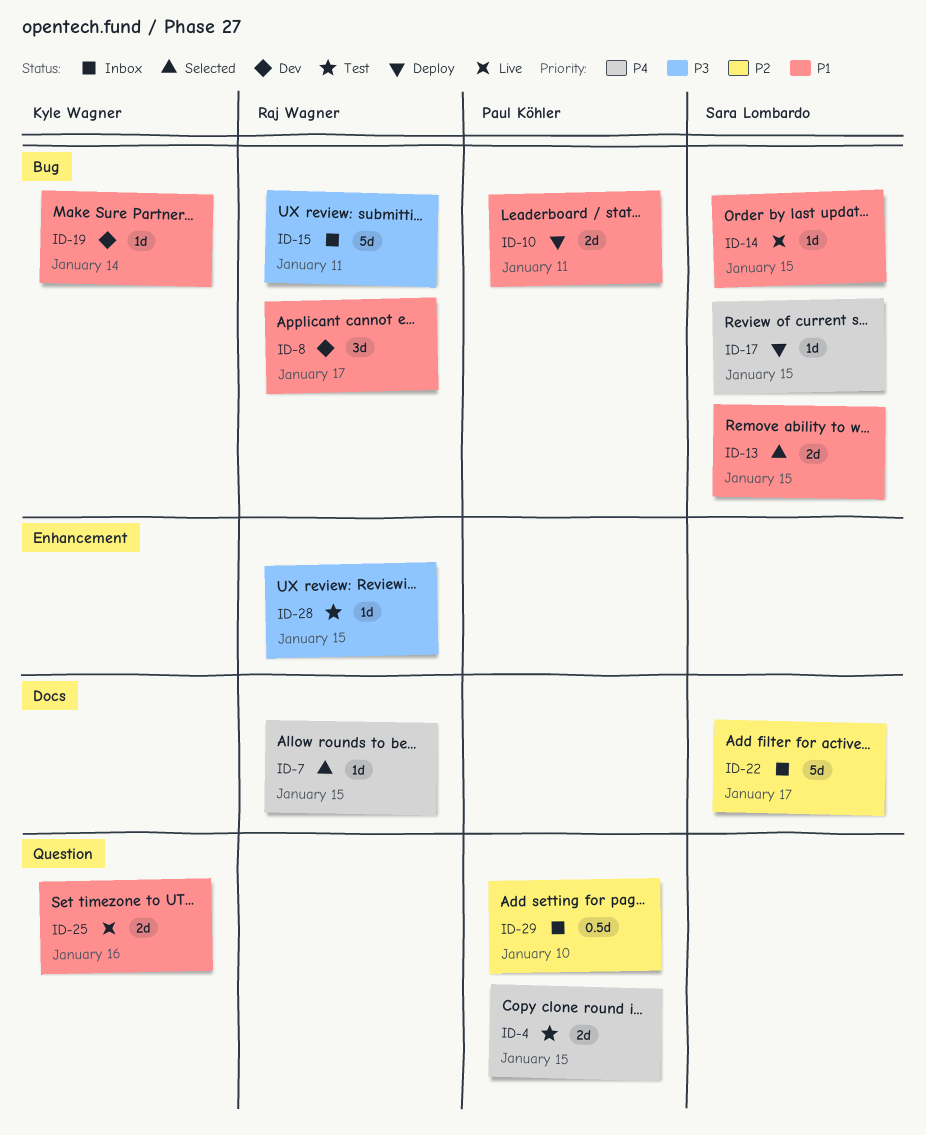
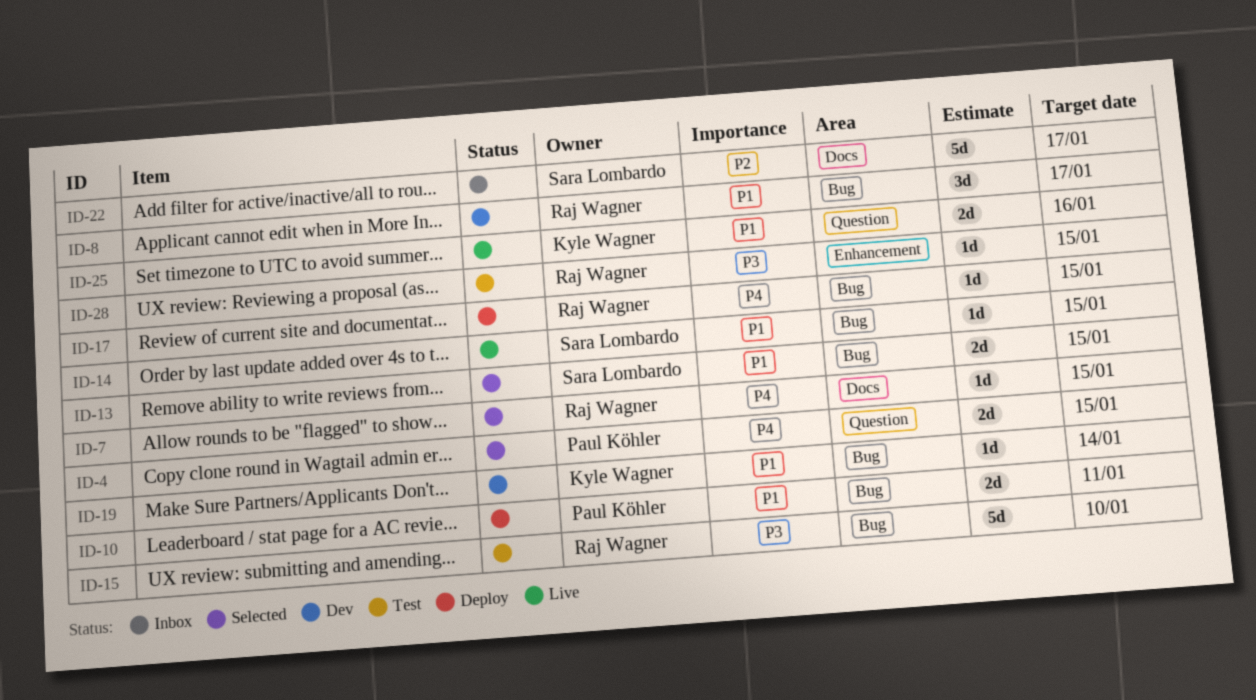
ID-4, status: Test -> Selected
ID-15, status: Inbox -> Test
ID-15, due: Jan 11 -> Jan 10
ID-17, owner: Sara Lombardo -> Raj Wagner
ID-29: present -> none

